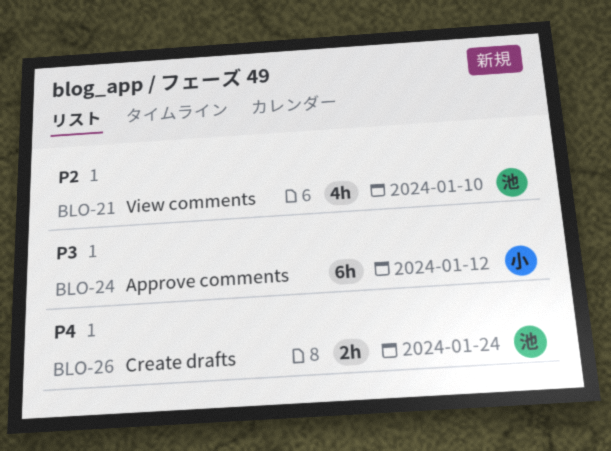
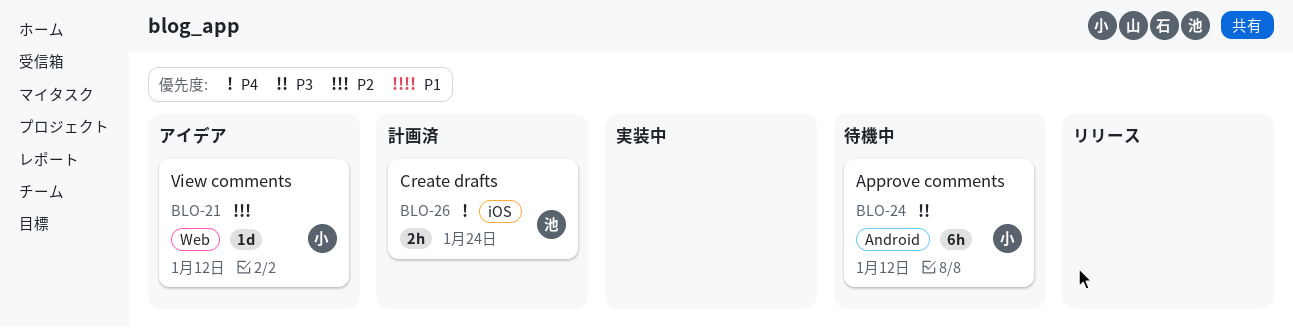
BLO-21, owner: 池 -> 小
BLO-21, estimate: 4h -> 1d
BLO-21, due: Jan 10 -> Jan 12

